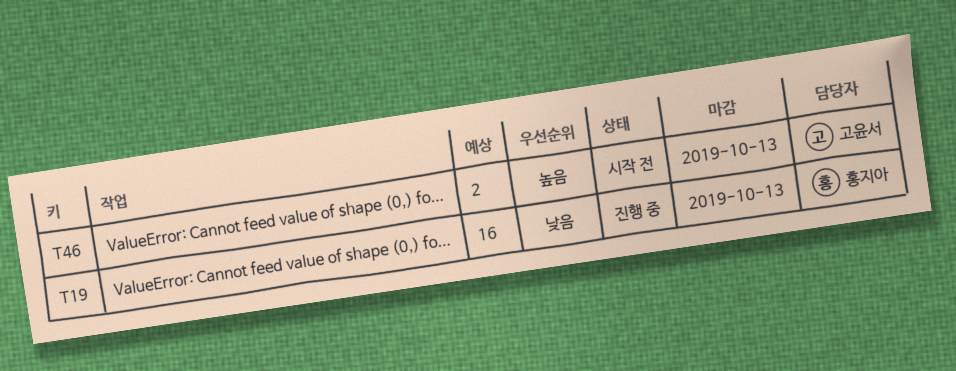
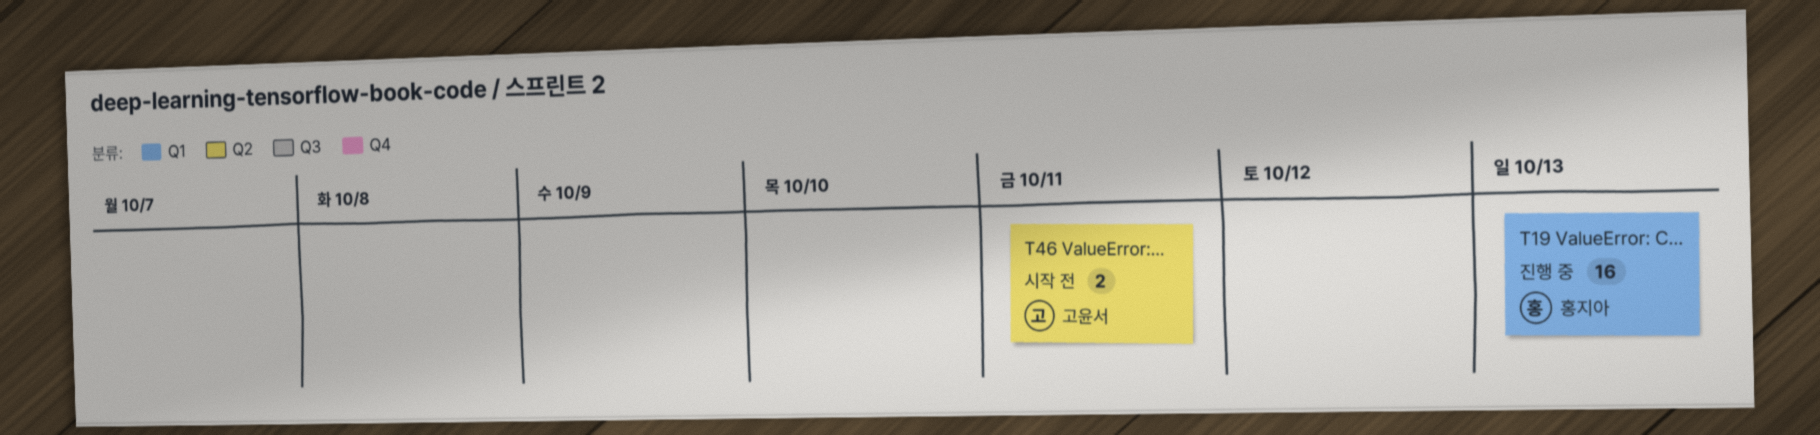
T46, due: Oct 13 -> Oct 11

